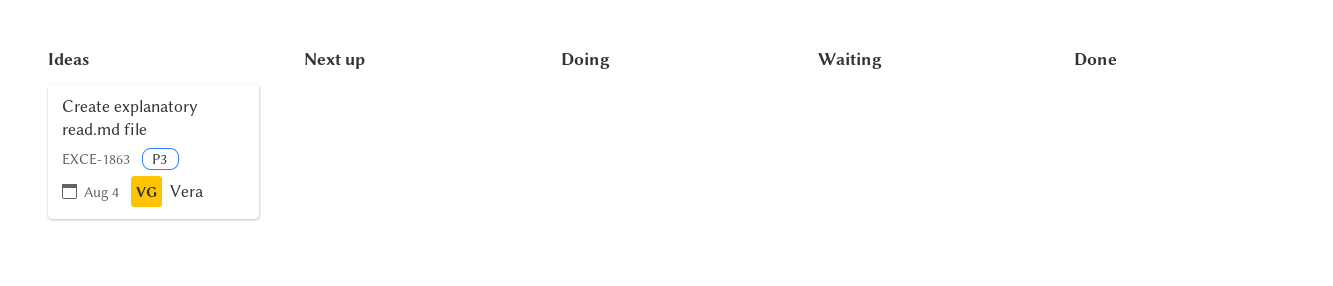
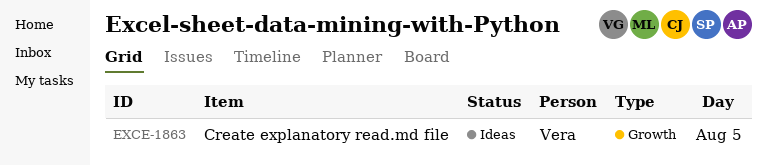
EXCE-1863, day: Aug 4 -> Aug 5

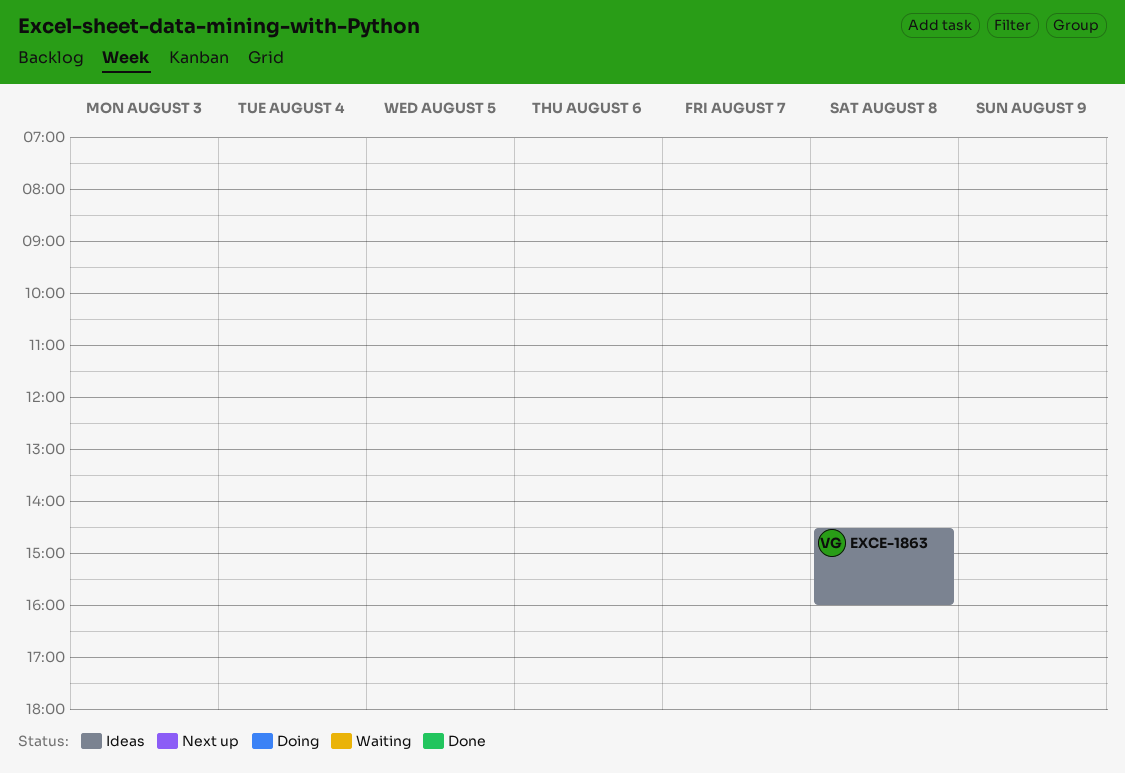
EXCE-1863, day: Aug 5 -> Aug 8

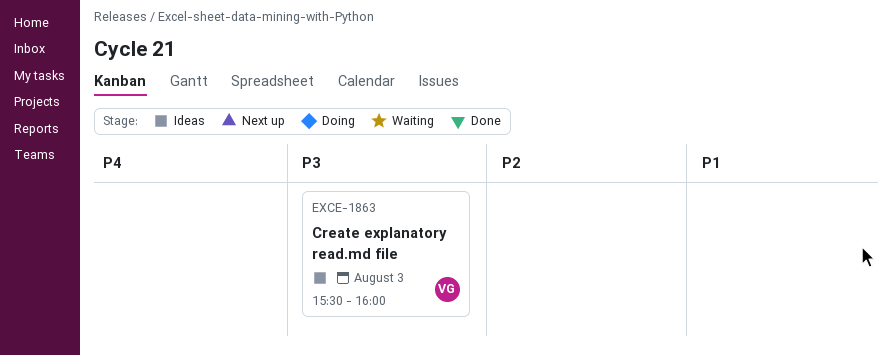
EXCE-1863, day: Aug 8 -> Aug 3
EXCE-1863, begins: 14:30 -> 15:30

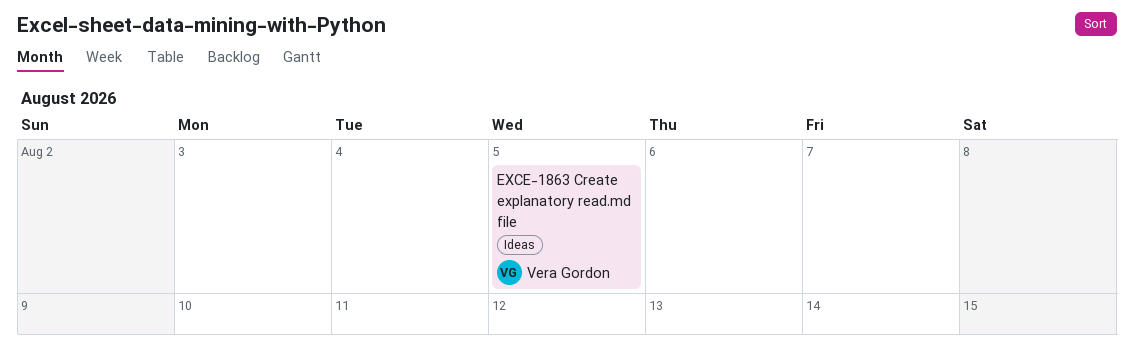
EXCE-1863, day: Aug 3 -> Aug 5

